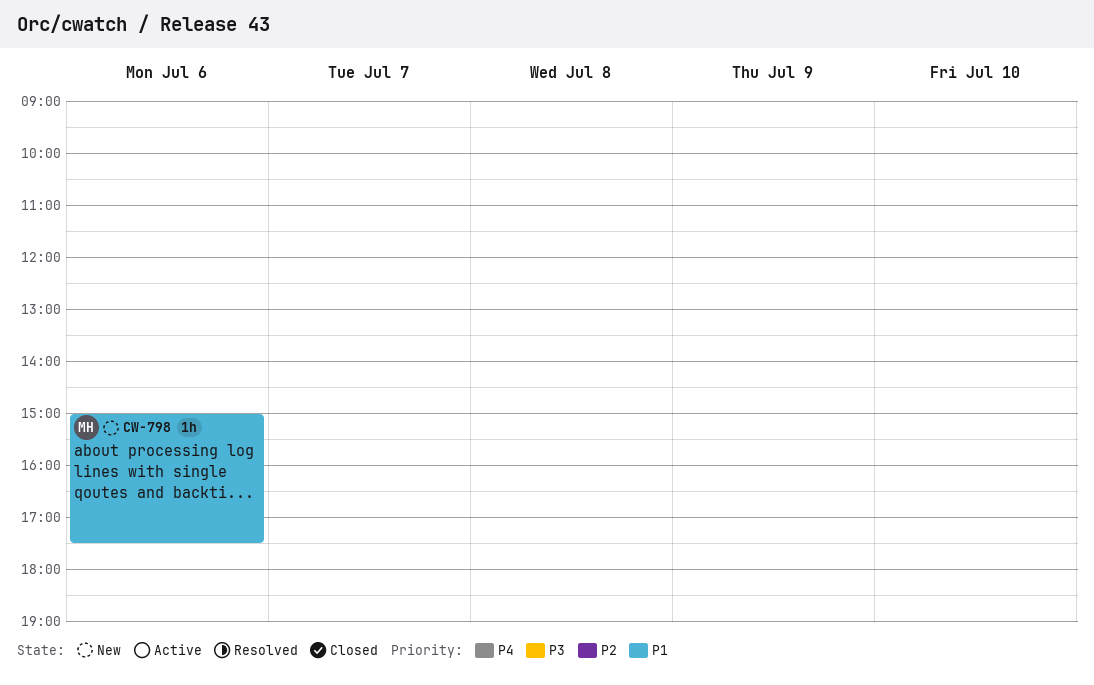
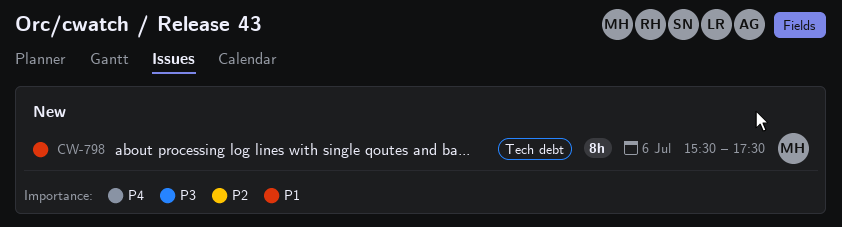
CW-798, estimate: 1h -> 8h
CW-798, begins: 15:00 -> 15:30

